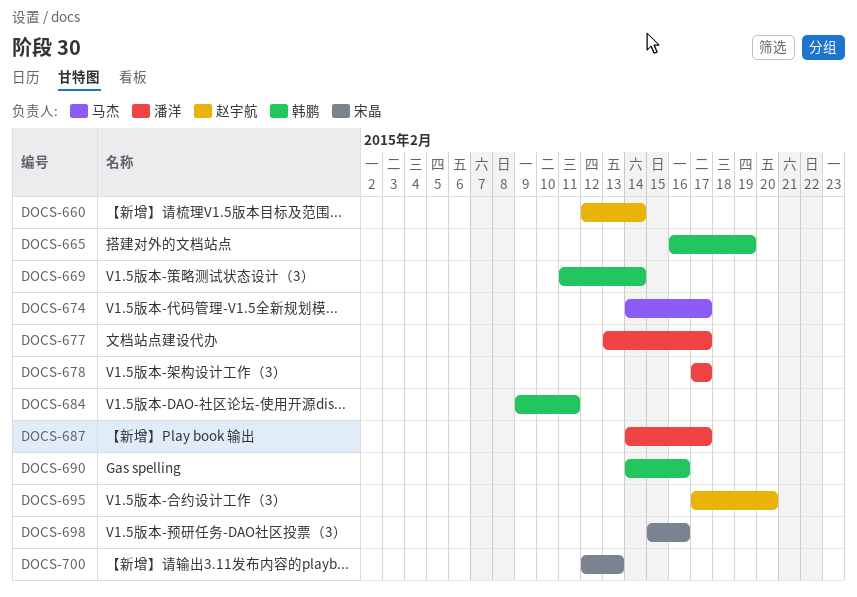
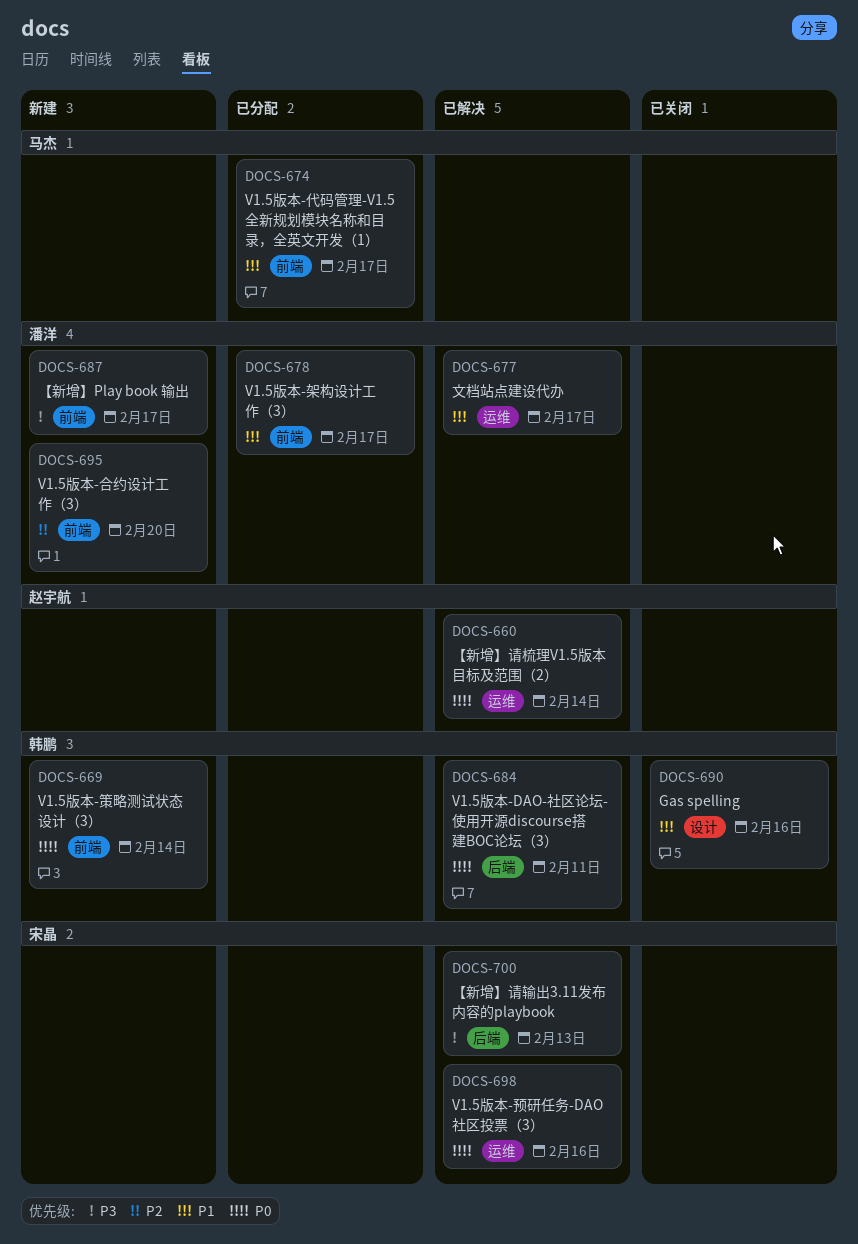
DOCS-665: present -> none
DOCS-695, owner: 赵宇航 -> 潘洋

